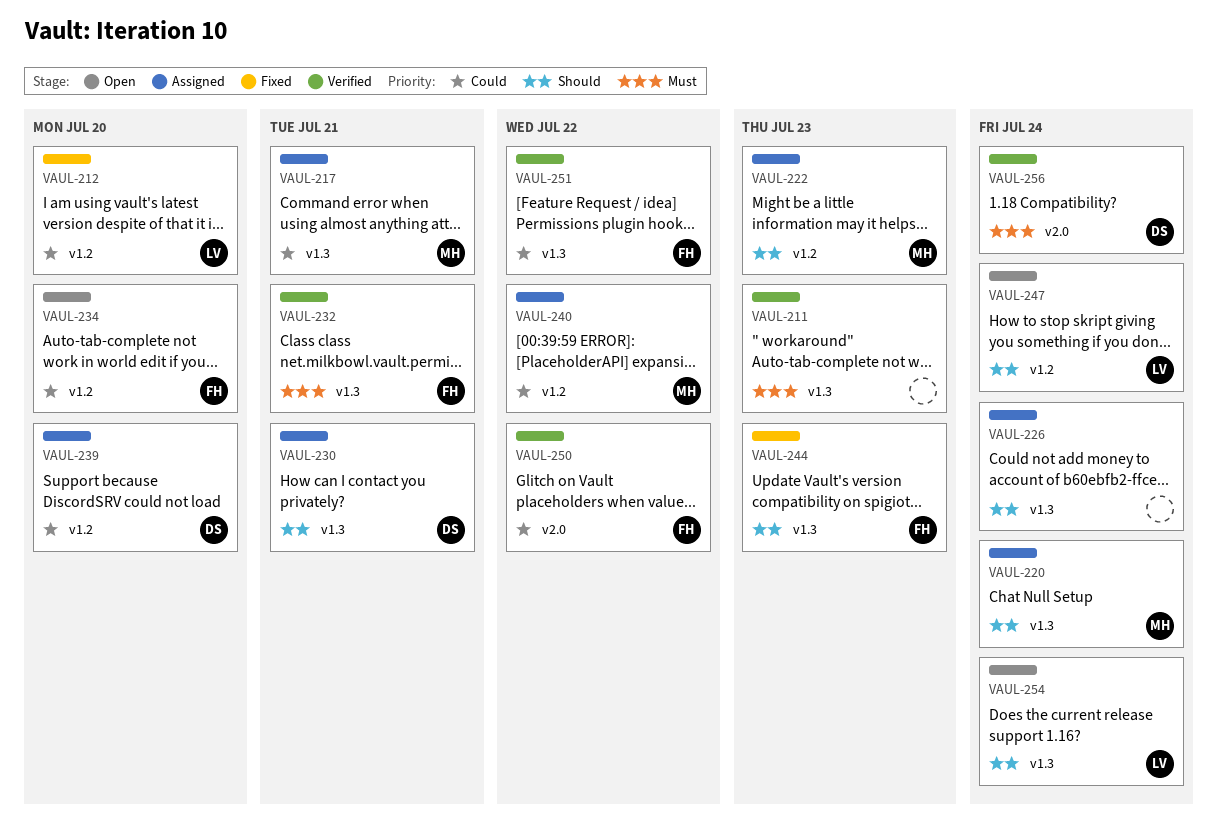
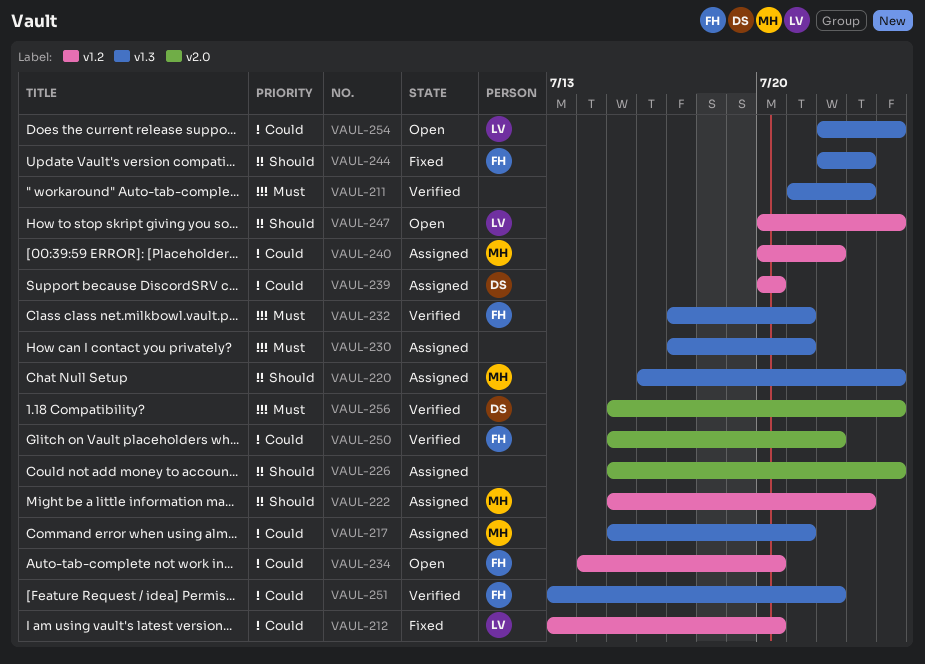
VAUL-226, label: v1.3 -> v2.0
VAUL-230, owner: DS -> none
VAUL-230, priority: Should -> Must
VAUL-254, priority: Should -> Could

